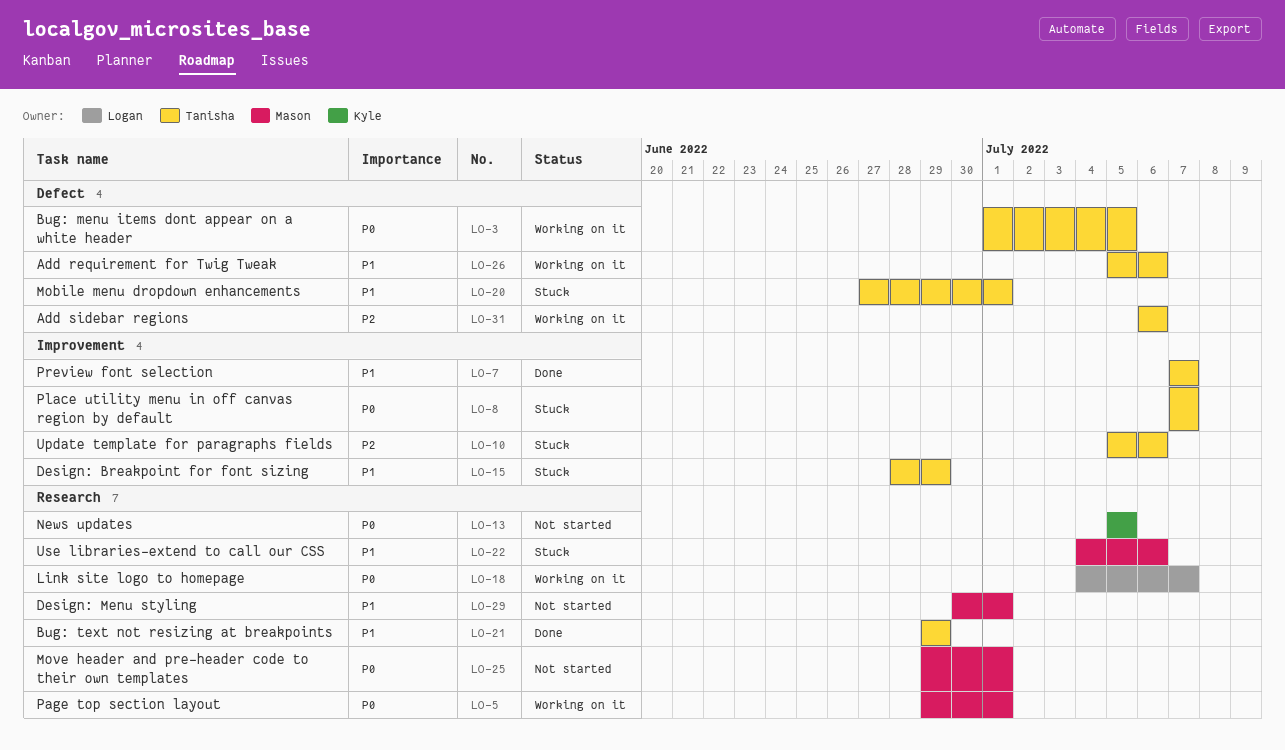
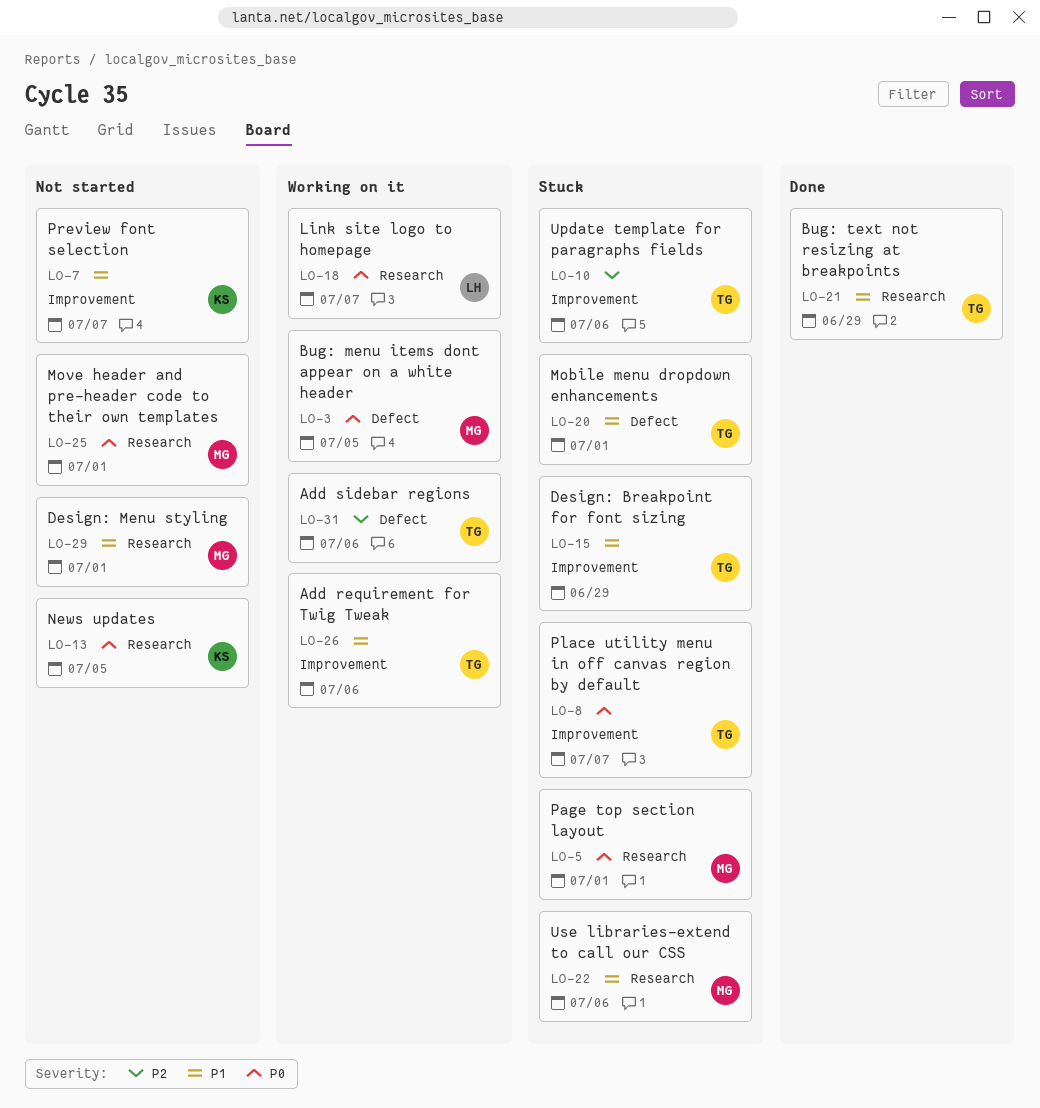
LO-3, owner: Tanisha -> Mason
LO-5, status: Working on it -> Stuck
LO-7, status: Done -> Not started
LO-7, owner: Tanisha -> Kyle
LO-26, label: Defect -> Improvement

